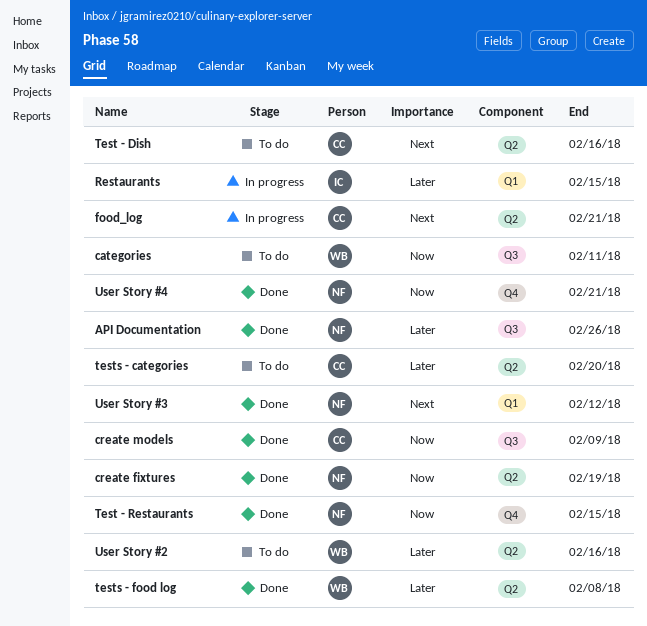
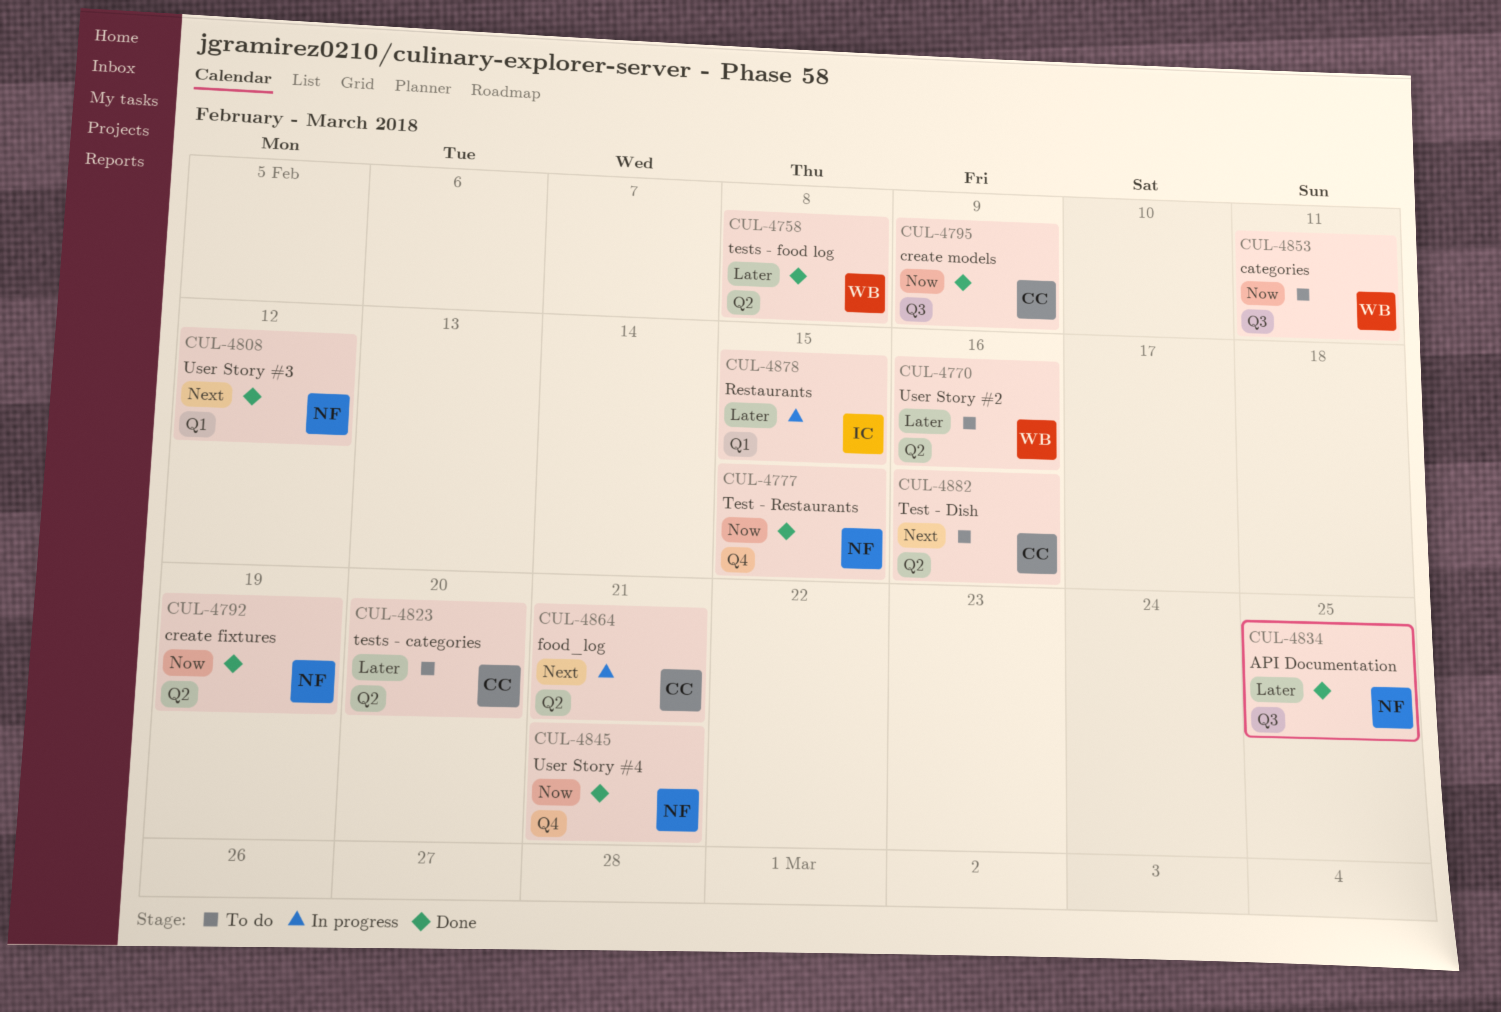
API Documentation, due: Feb 26 -> Feb 25

